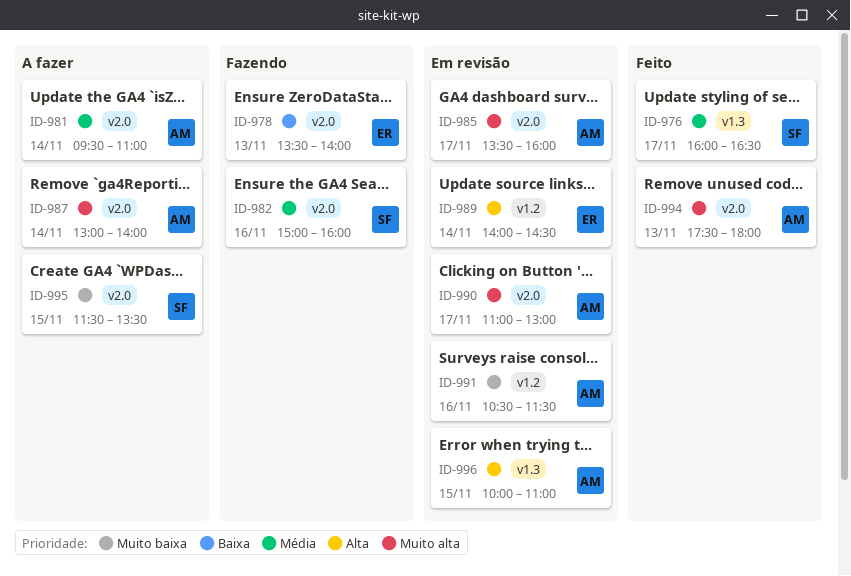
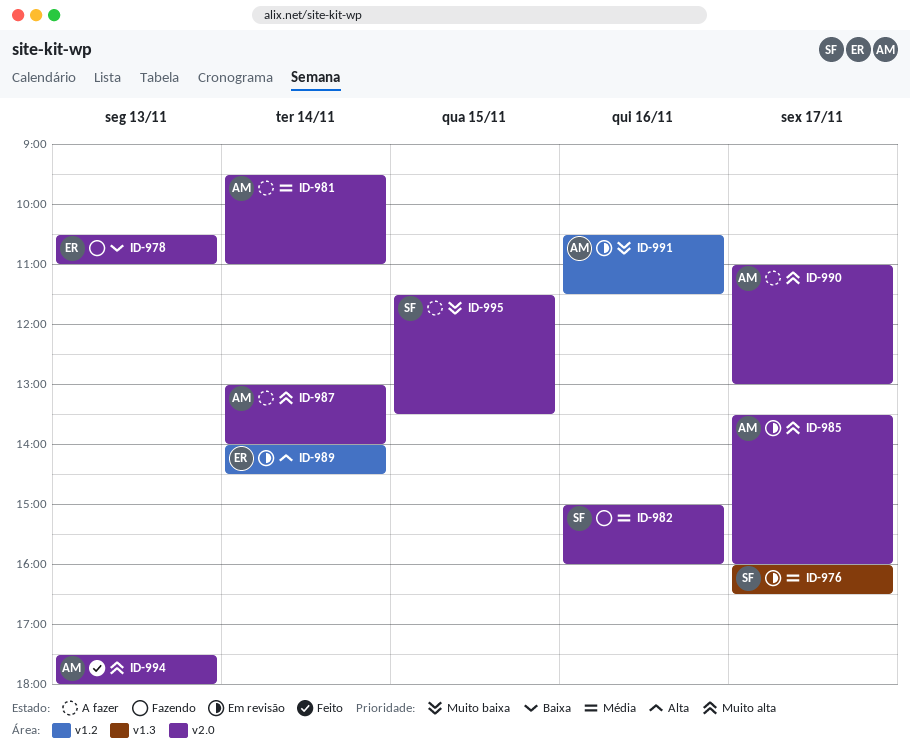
ID-976, status: Feito -> Em revisão
ID-978, begins: 13:30 -> 10:30
ID-978, ends: 14:00 -> 11:00
ID-990, status: Em revisão -> A fazer
ID-996: present -> none

